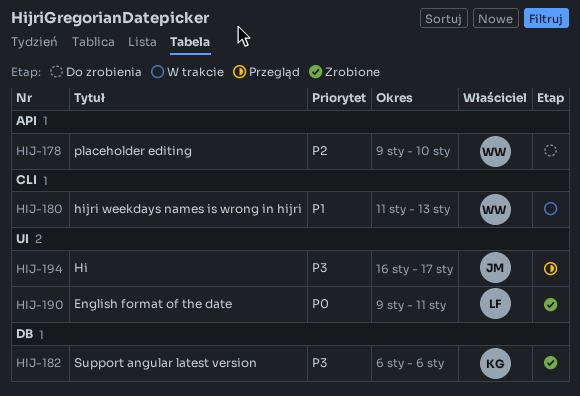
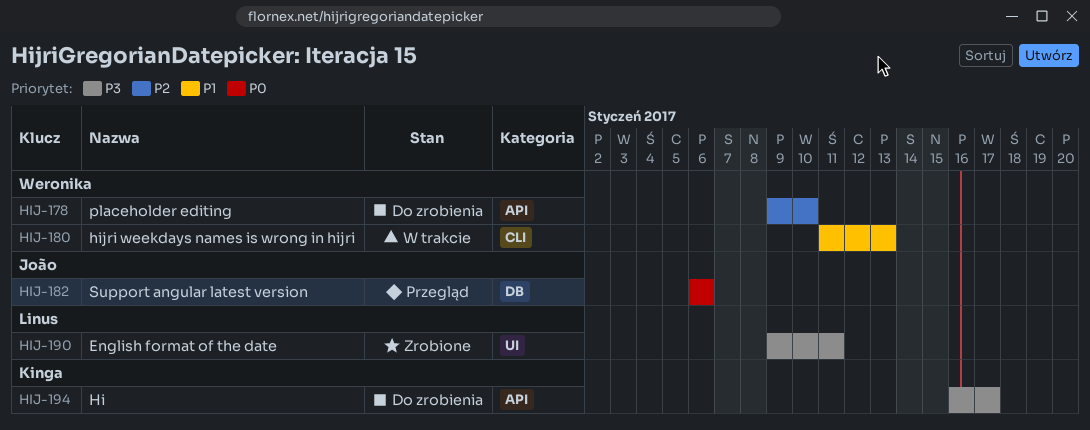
HIJ-182, status: Zrobione -> Przegląd
HIJ-182, owner: Kinga -> João
HIJ-182, priority: P3 -> P0
HIJ-190, priority: P0 -> P3
HIJ-194, status: Przegląd -> Do zrobienia
HIJ-194, owner: João -> Kinga
HIJ-194, label: UI -> API

